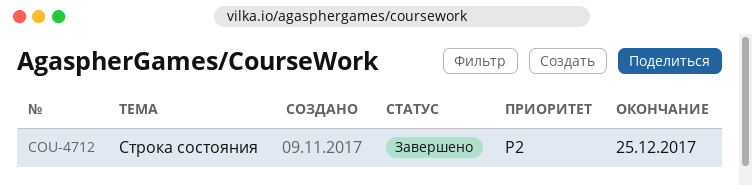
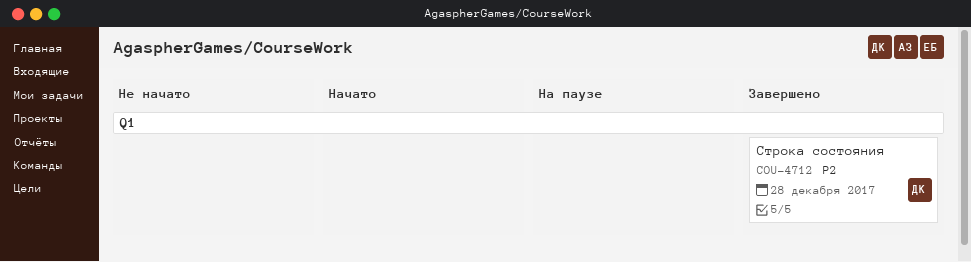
COU-4712, due: Dec 25 -> Dec 28

